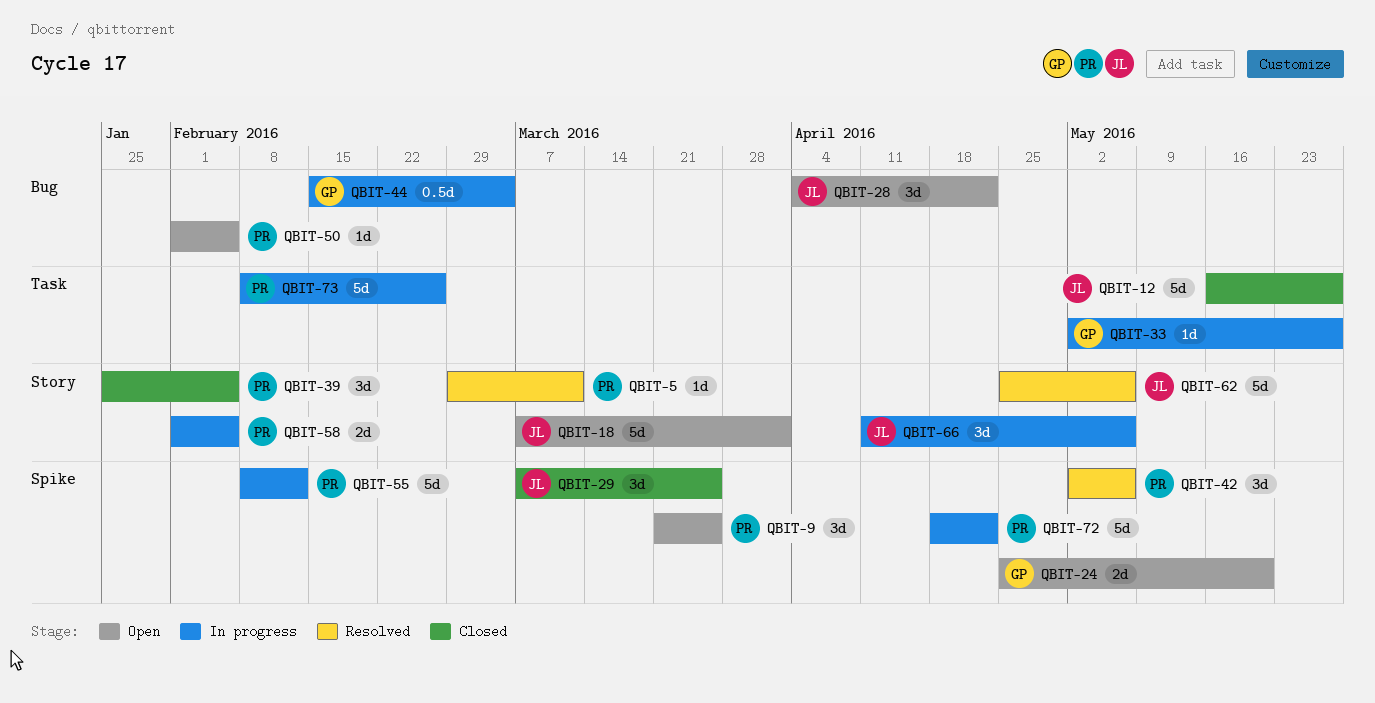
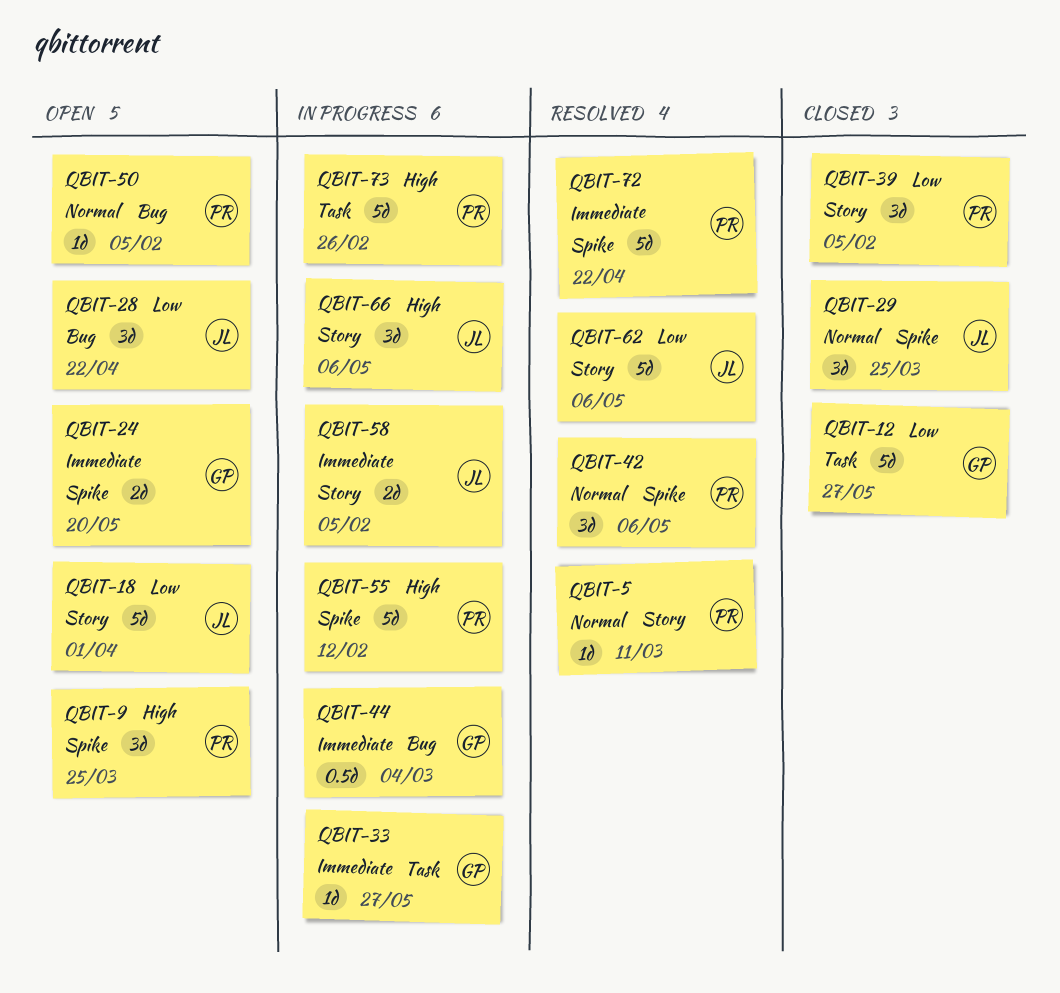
QBIT-12, owner: JL -> GP
QBIT-58, owner: PR -> JL
QBIT-72, status: In progress -> Resolved

